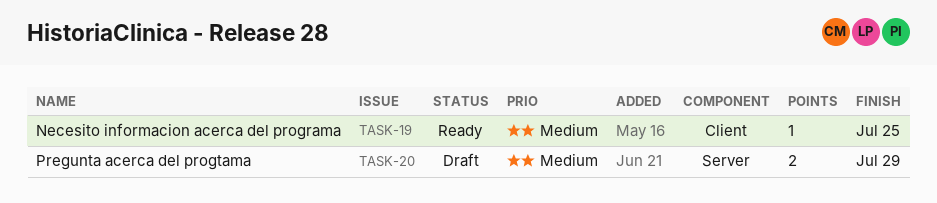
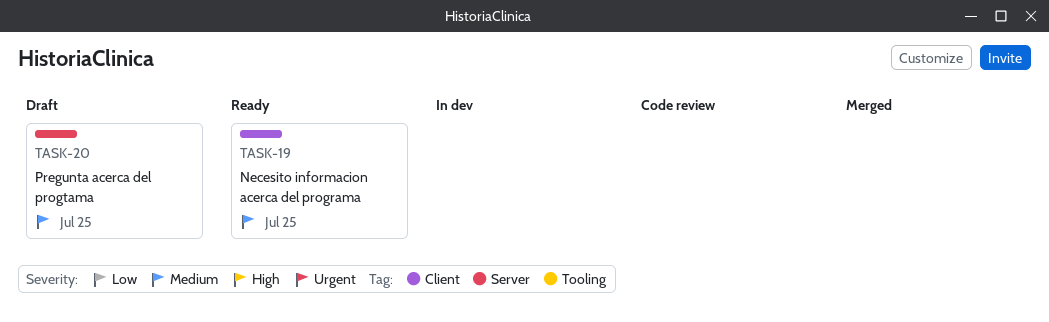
TASK-20, due: Jul 29 -> Jul 25

